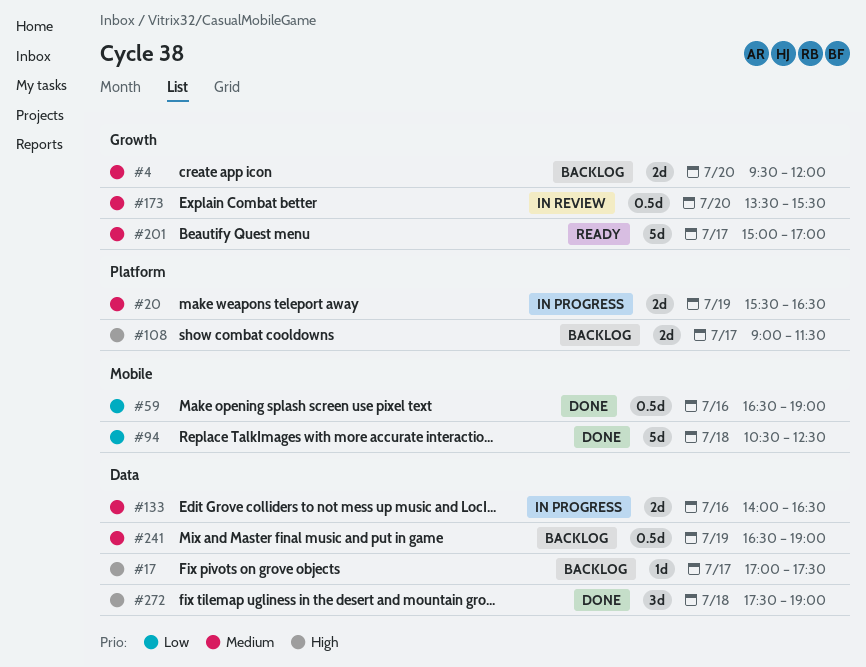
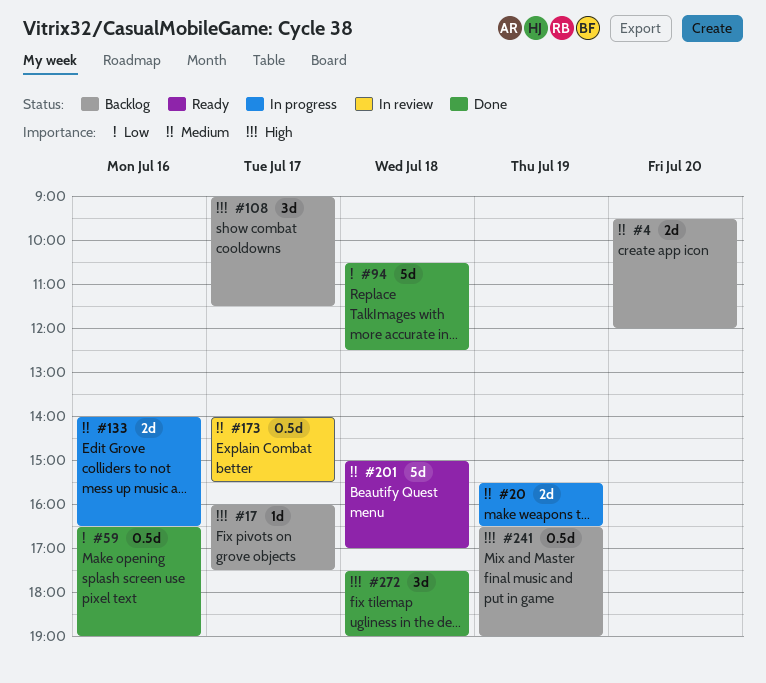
#17, begins: 17:00 -> 16:00
#108, estimate: 2d -> 3d
#173, day: Jul 20 -> Jul 17
#173, begins: 13:30 -> 14:00
#201, day: Jul 17 -> Jul 18
#241, priority: Medium -> High

